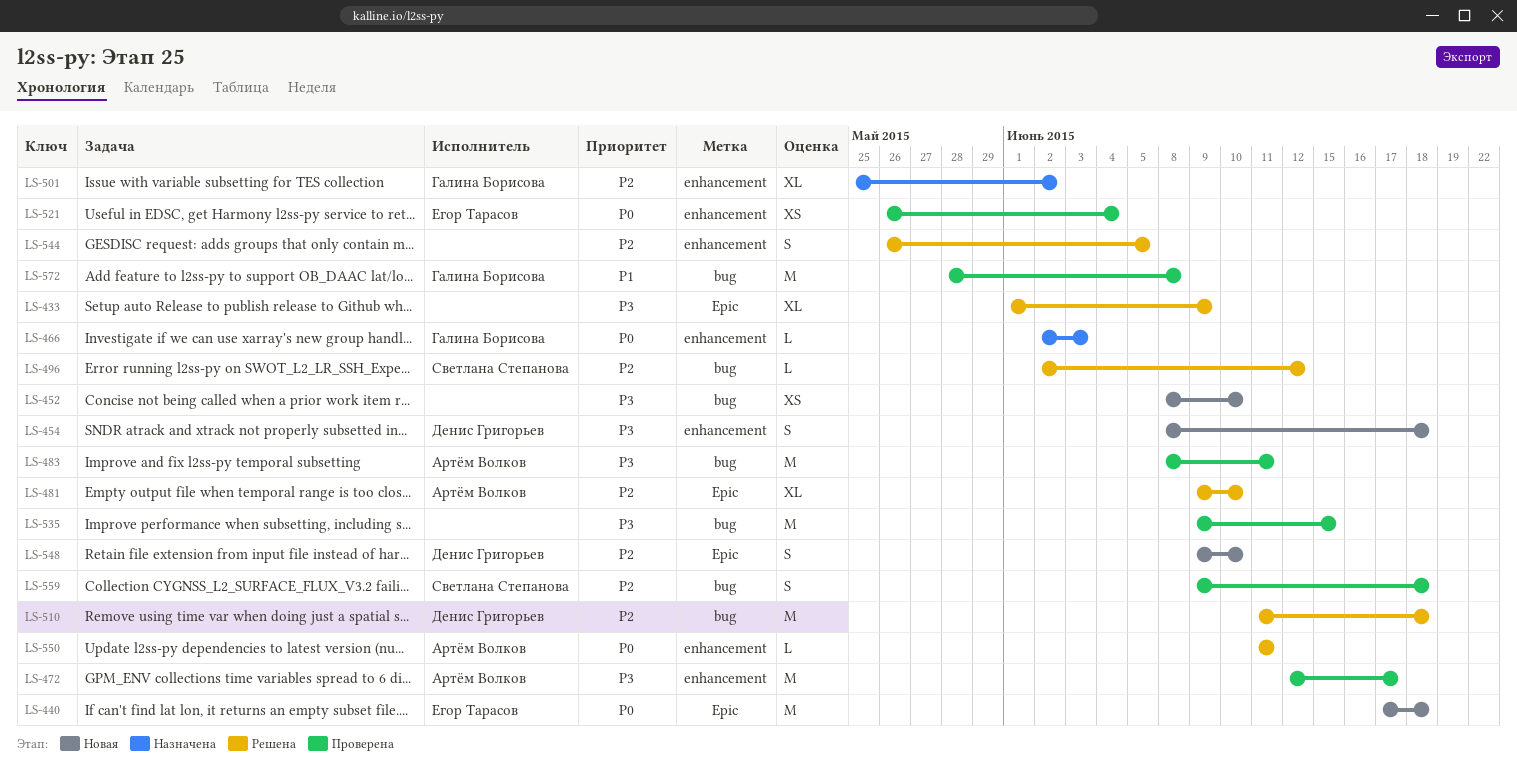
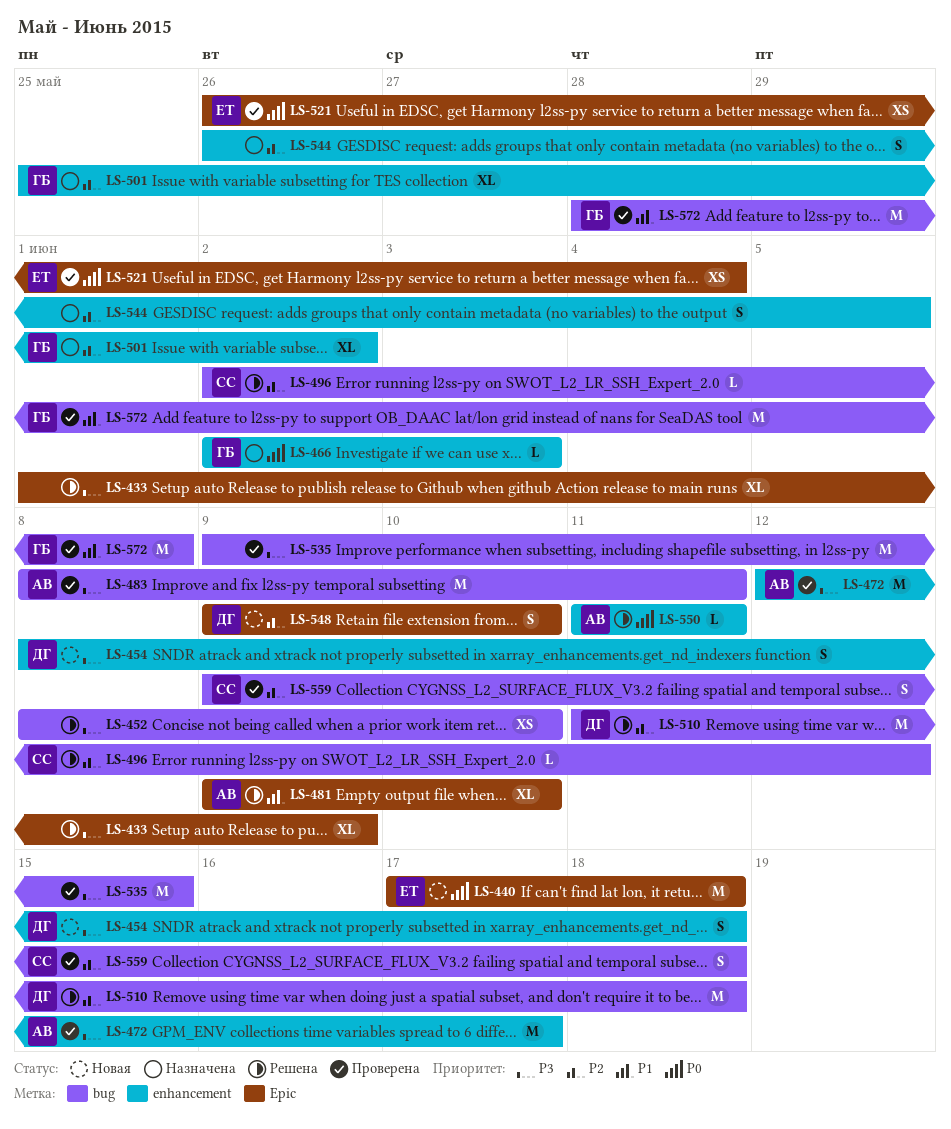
LS-452, status: Новая -> Решена
LS-481, priority: P2 -> P1
LS-521, label: enhancement -> Epic
LS-544, status: Решена -> Назначена

